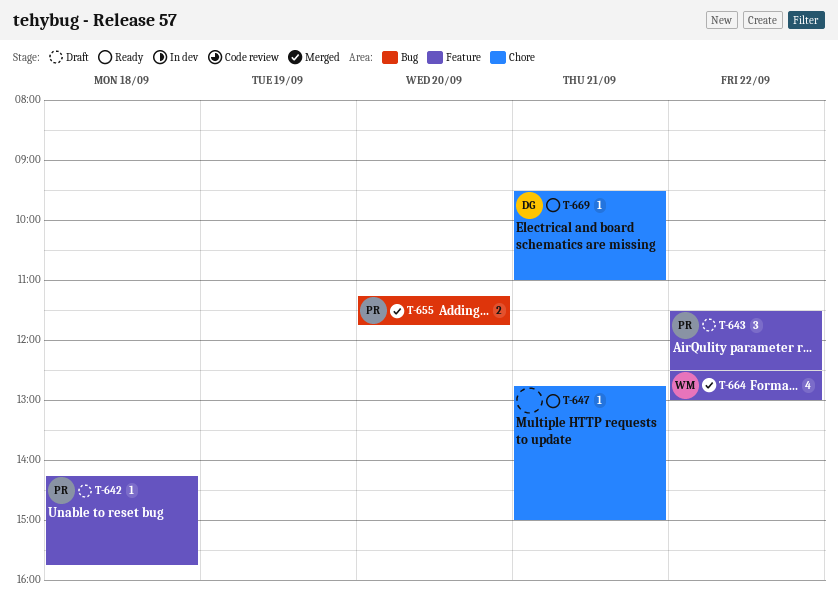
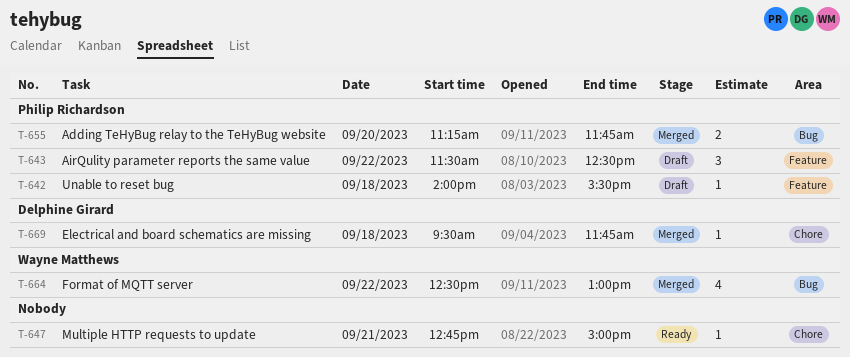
T-642, begins: 14:15 -> 14:00
T-642, ends: 15:45 -> 15:30
T-664, label: Feature -> Bug
T-669, status: Ready -> Merged
T-669, day: Sep 21 -> Sep 18
T-669, ends: 11:00 -> 11:45

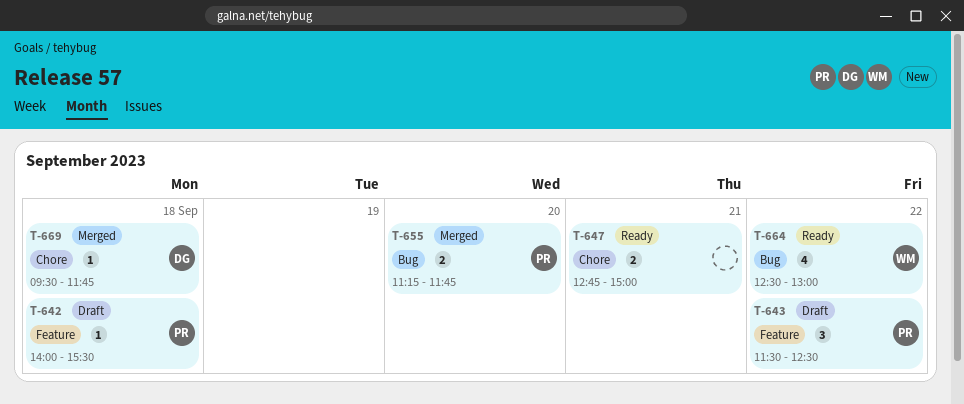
T-647, estimate: 1 -> 2
T-664, status: Merged -> Ready

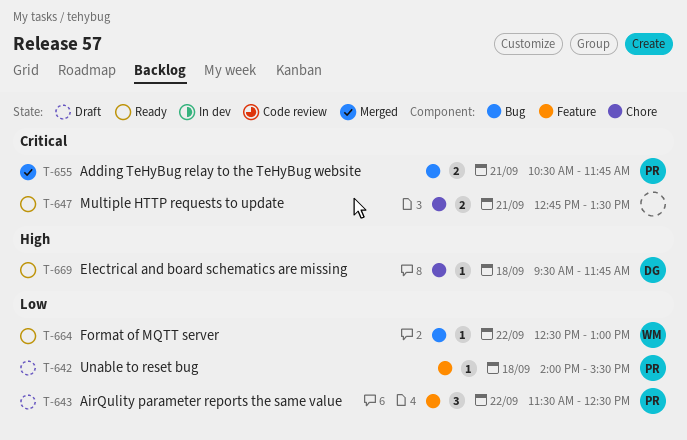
T-647, ends: 15:00 -> 13:30
T-655, day: Sep 20 -> Sep 21
T-655, begins: 11:15 -> 10:30
T-664, estimate: 4 -> 1
T-669, status: Merged -> Ready

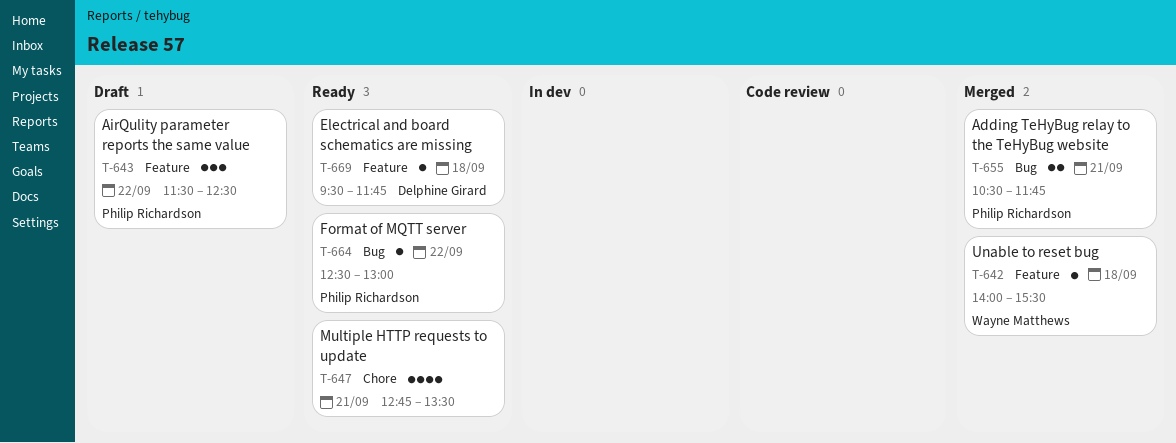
T-642, status: Draft -> Merged
T-642, owner: Philip Richardson -> Wayne Matthews
T-647, estimate: 2 -> 4
T-664, owner: Wayne Matthews -> Philip Richardson
T-669, label: Chore -> Feature

